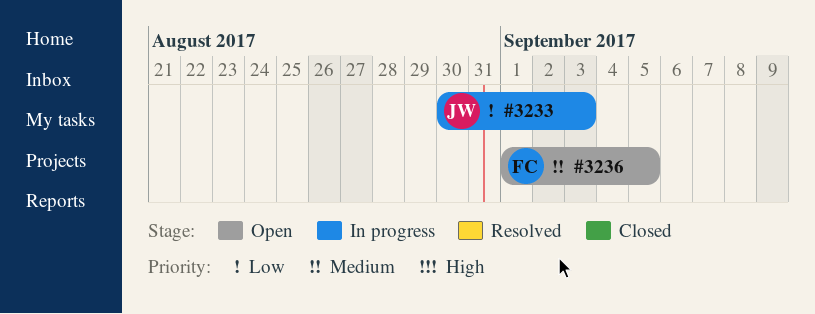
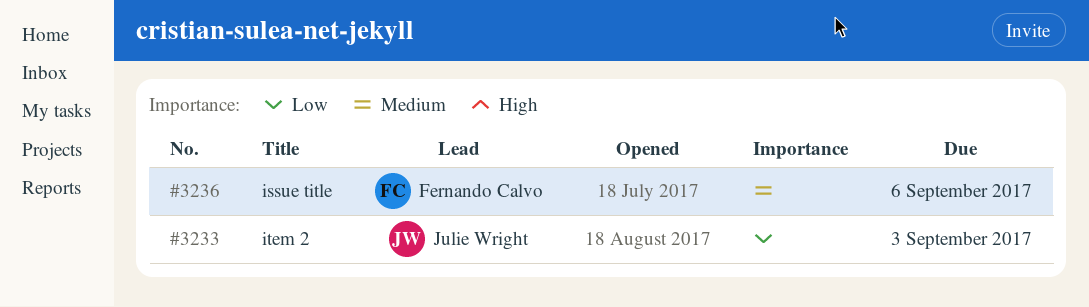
#3236, due: Sep 5 -> Sep 6

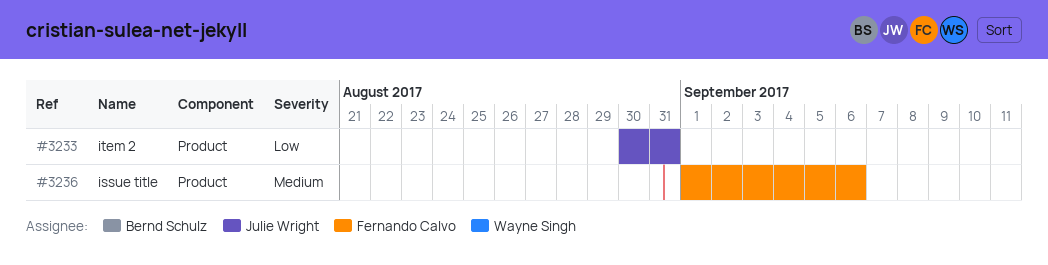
#3233, due: Sep 3 -> Aug 31

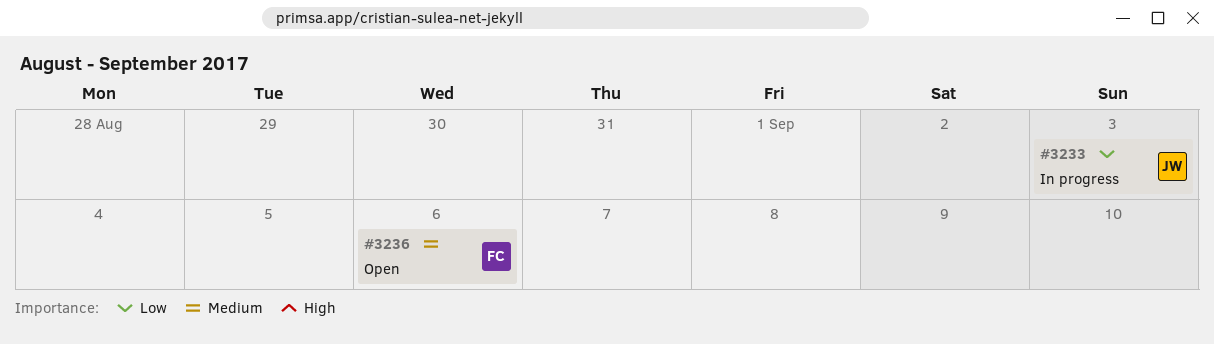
#3233, due: Aug 31 -> Sep 3

